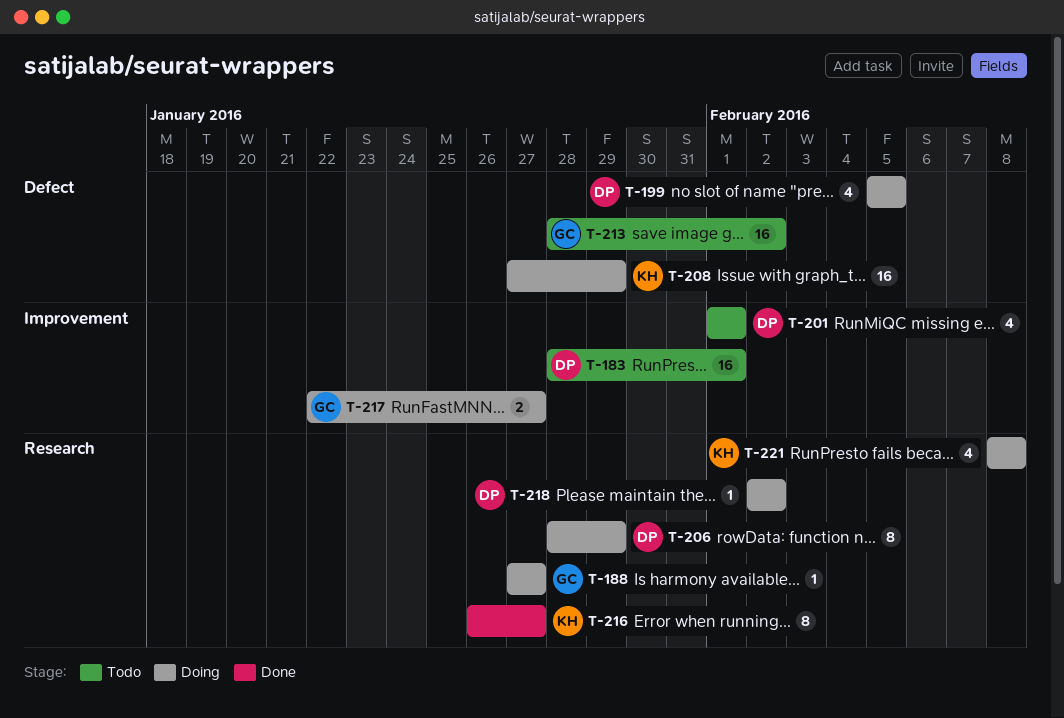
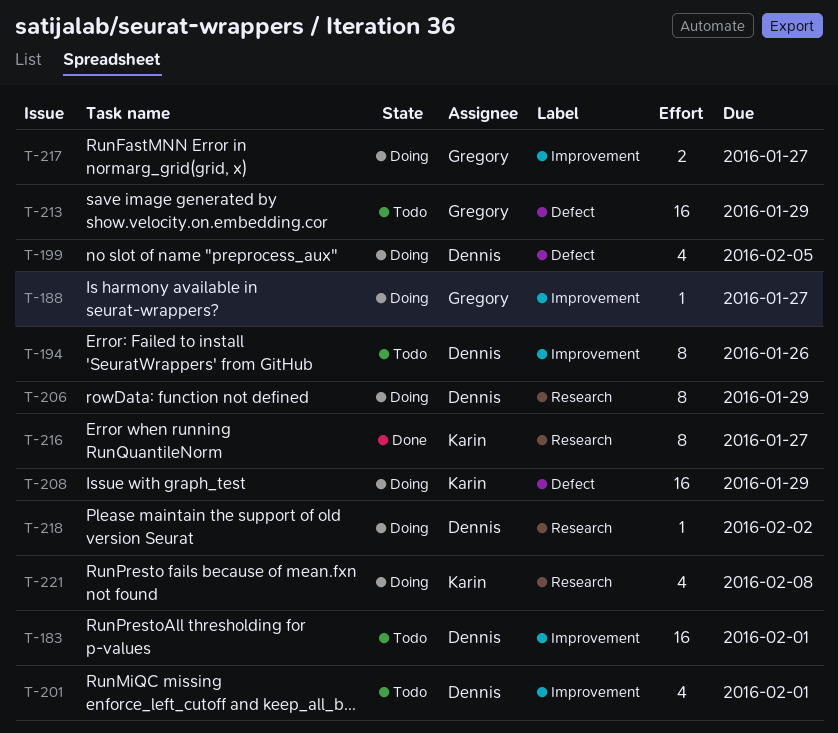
T-188, label: Research -> Improvement
T-194: none -> present
T-213, due: Feb 2 -> Jan 29

